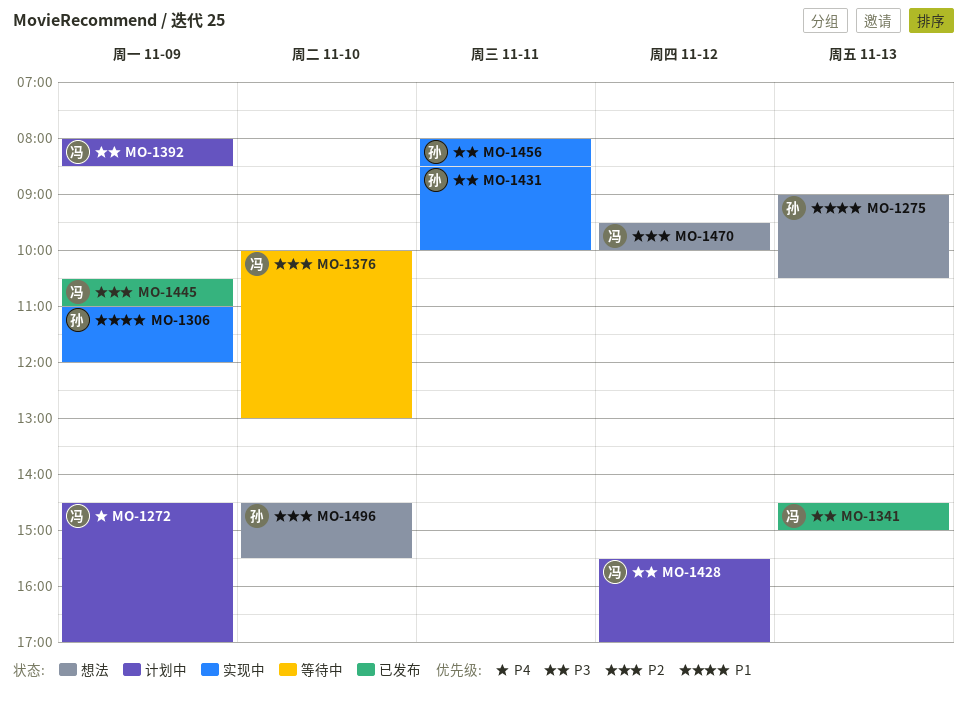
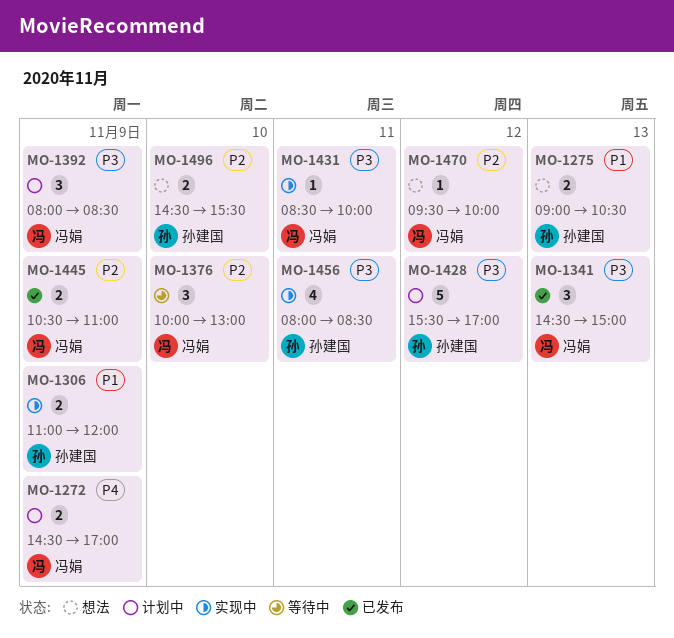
MO-1428, owner: 冯娟 -> 孙建国
MO-1431, owner: 孙建国 -> 冯娟

